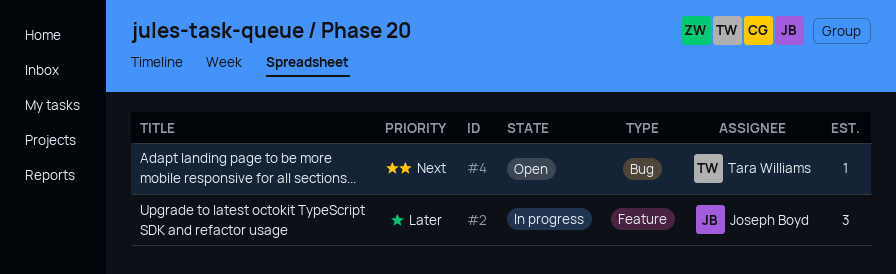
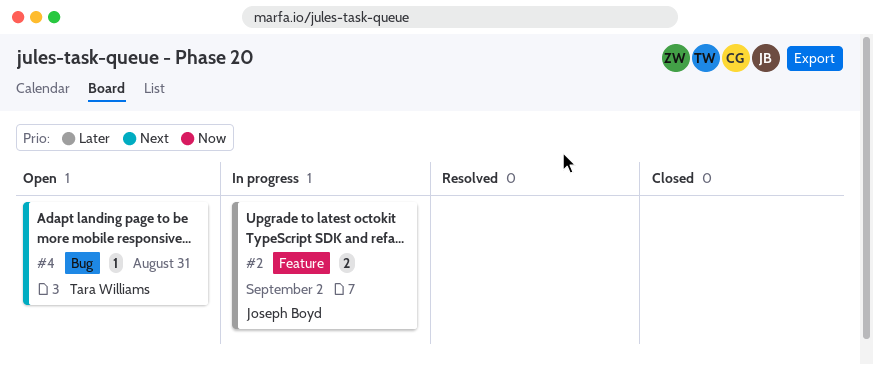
#2, estimate: 3 -> 2

